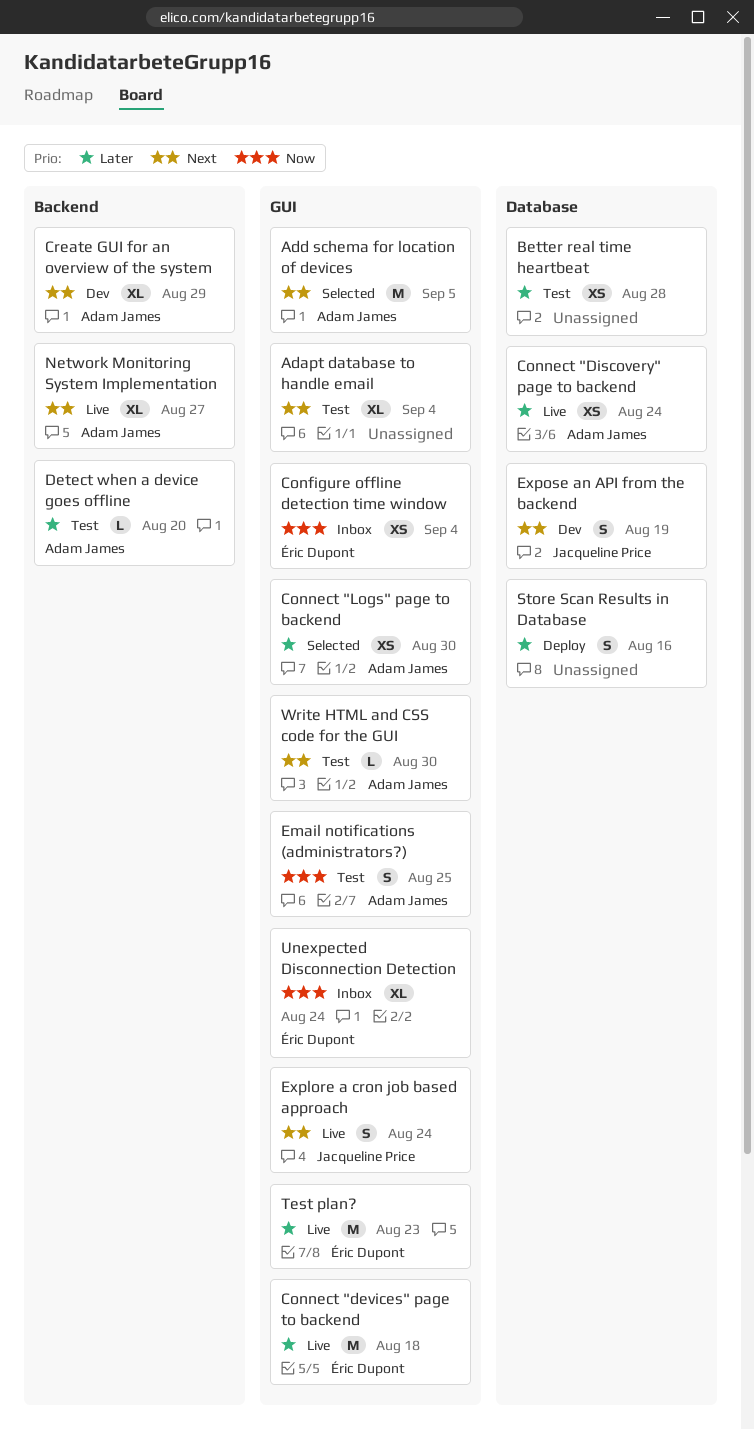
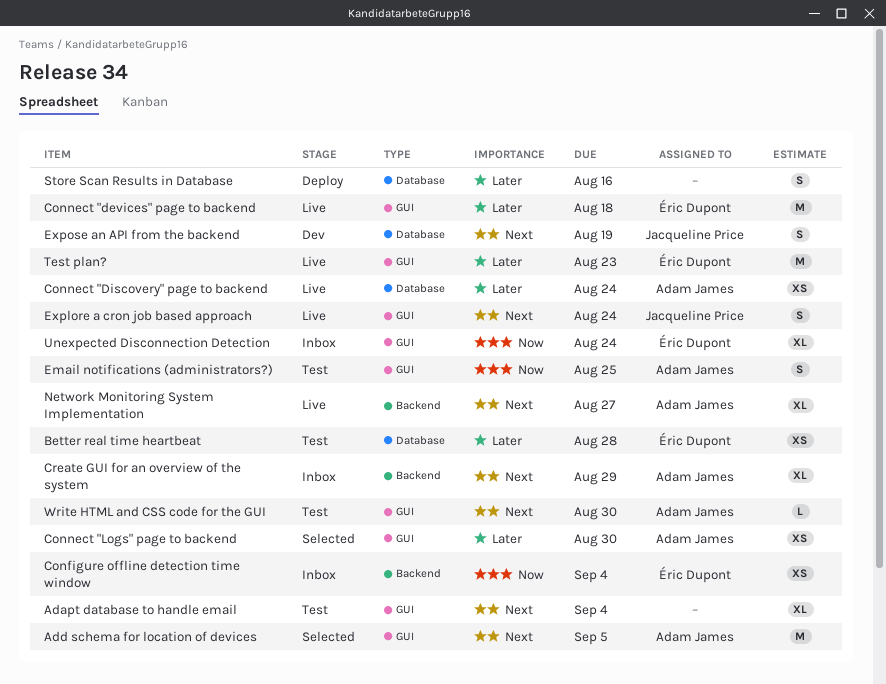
Better real time heartbeat, owner: none -> Éric Dupont
Configure offline detection time window, label: GUI -> Backend
Create GUI for an overview of the system, status: Dev -> Inbox
Detect when a device goes offline: present -> none

